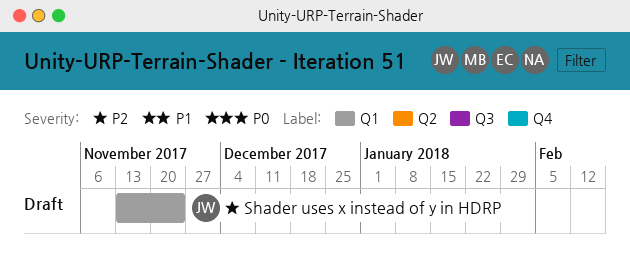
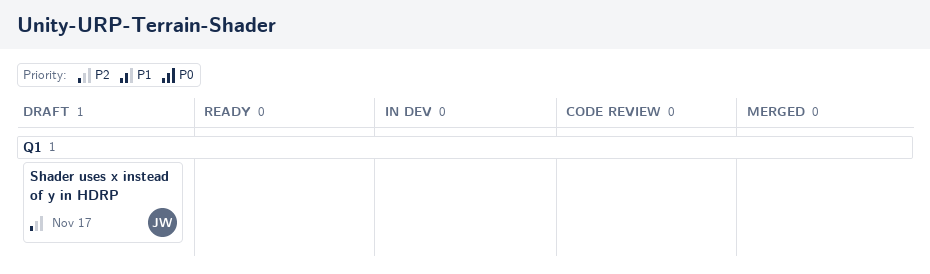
Shader uses x instead of y in HDRP, due: Nov 24 -> Nov 17

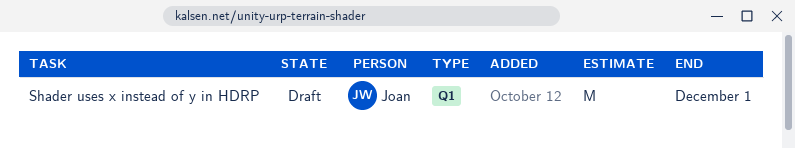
Shader uses x instead of y in HDRP, due: Nov 17 -> Dec 1

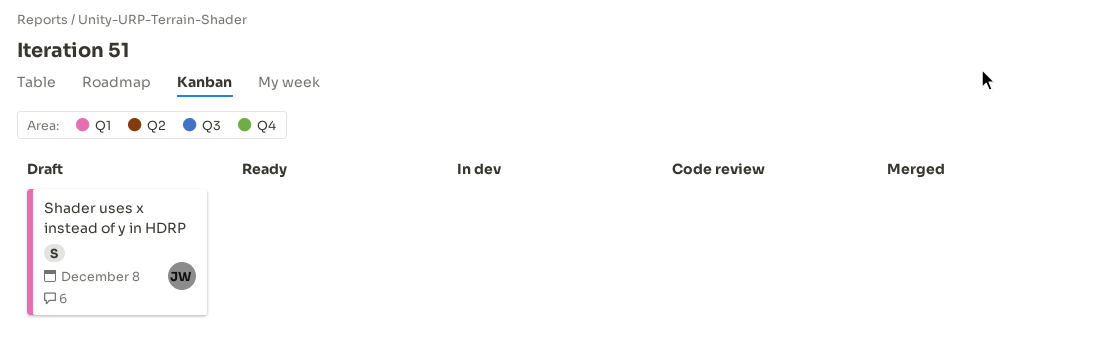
Shader uses x instead of y in HDRP, estimate: M -> S
Shader uses x instead of y in HDRP, due: Dec 1 -> Dec 8

